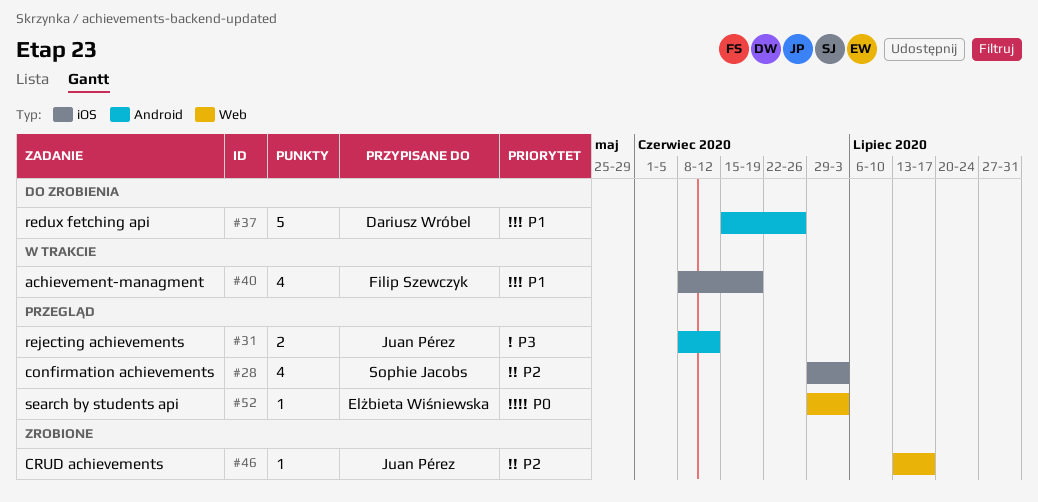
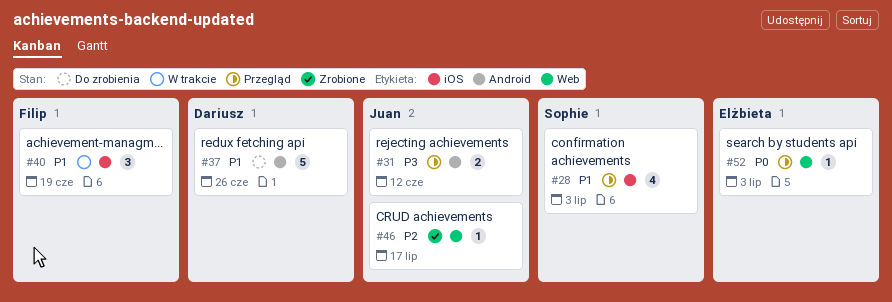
#28, priority: P2 -> P1
#40, estimate: 4 -> 3

